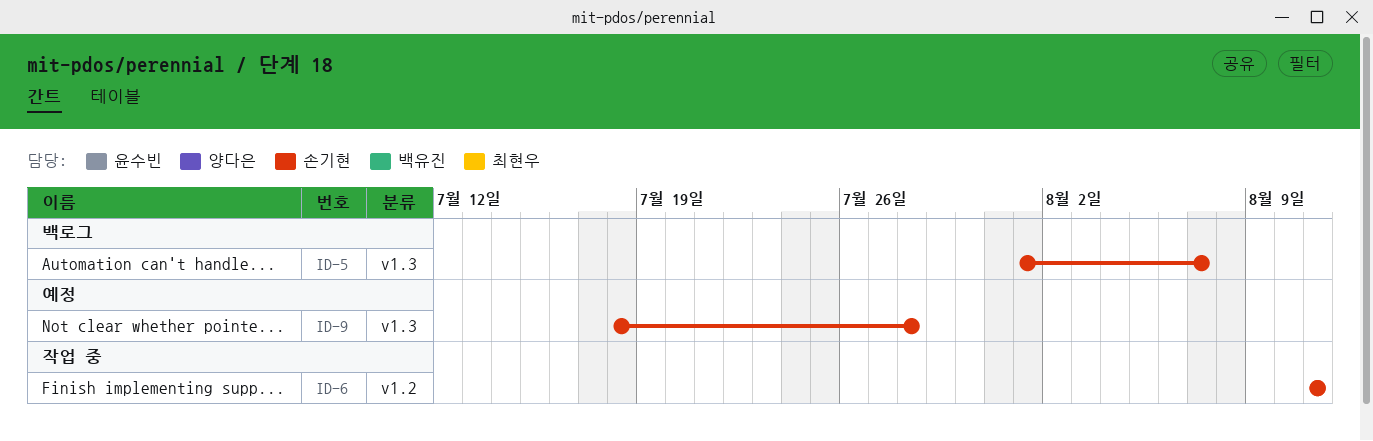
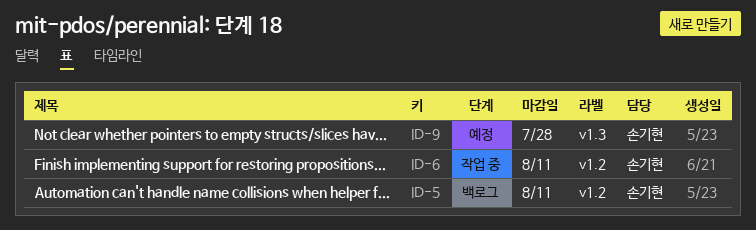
ID-5, label: v1.3 -> v1.2
ID-5, due: Aug 7 -> Aug 11

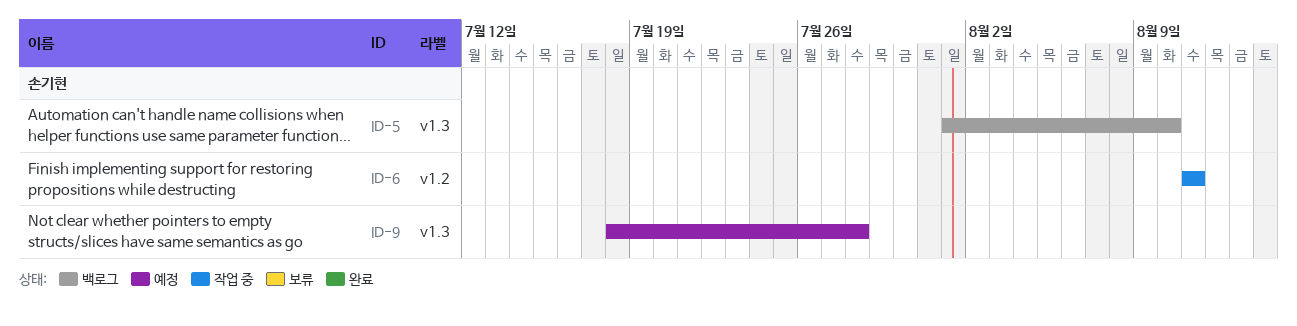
ID-5, label: v1.2 -> v1.3
ID-5, due: Aug 11 -> Aug 10

